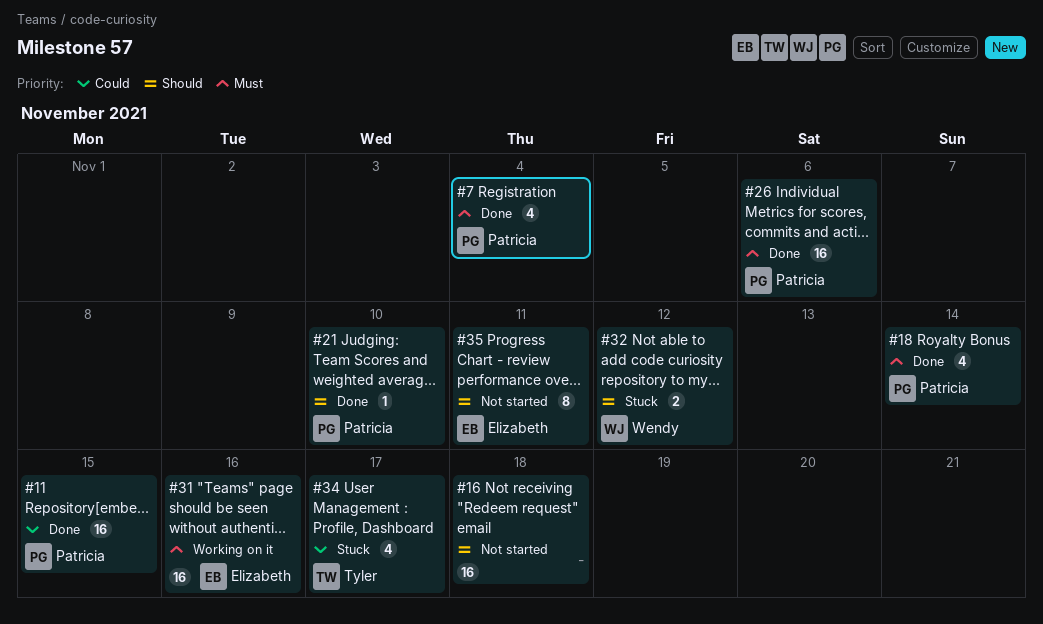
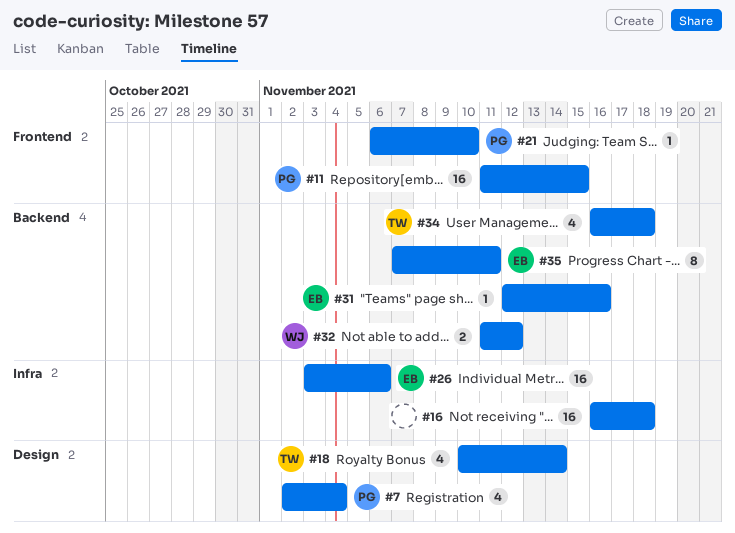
#18, owner: Patricia -> Tyler
#26, owner: Patricia -> Elizabeth
#31, estimate: 16 -> 1
#34, due: Nov 17 -> Nov 18

